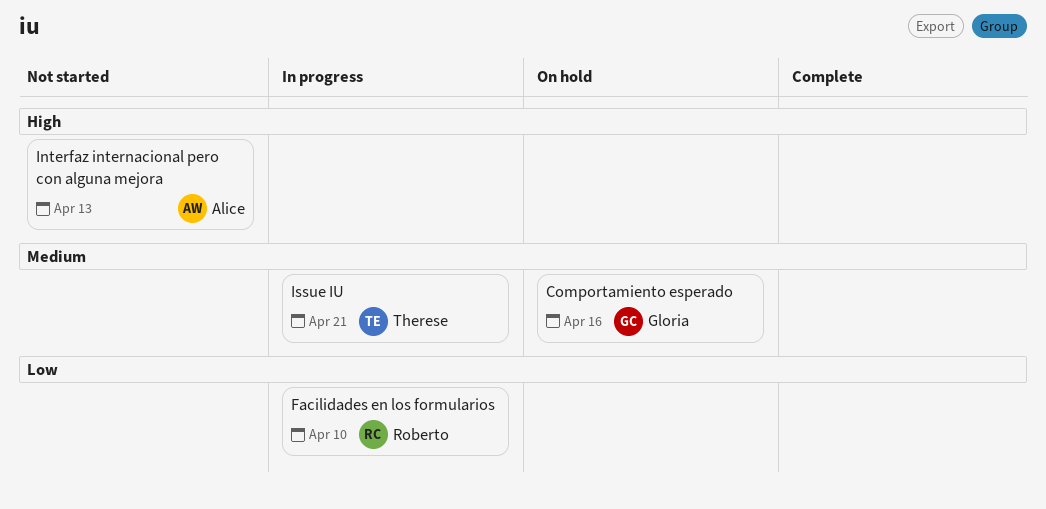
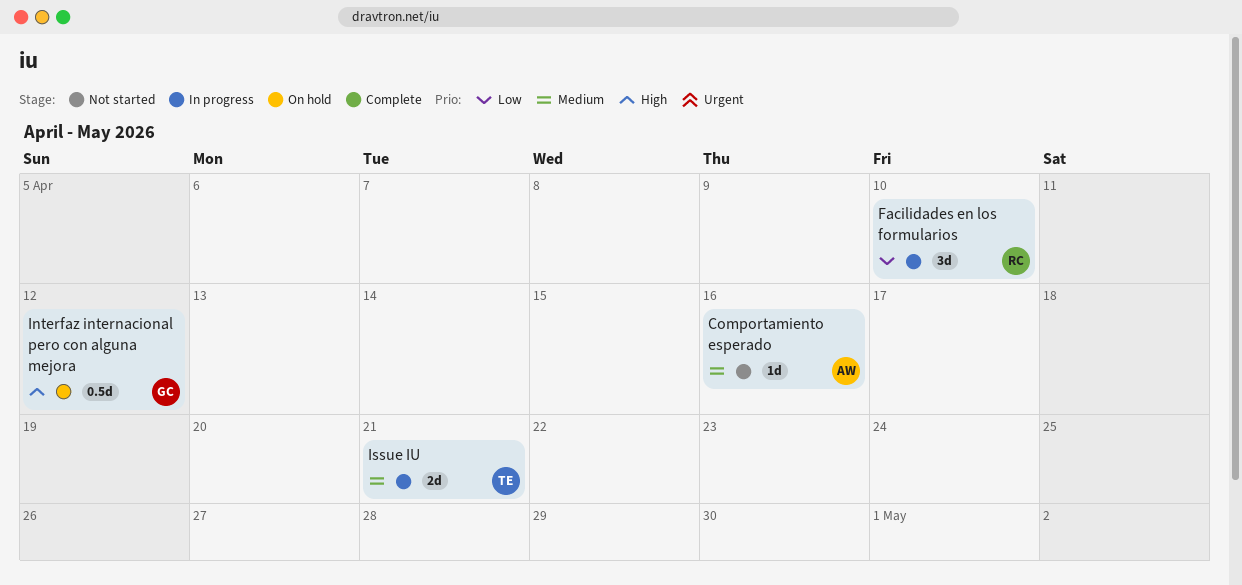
Comportamiento esperado, status: On hold -> Not started
Comportamiento esperado, owner: Gloria -> Alice
Interfaz internacional pero con alguna mejora, status: Not started -> On hold
Interfaz internacional pero con alguna mejora, owner: Alice -> Gloria
Interfaz internacional pero con alguna mejora, due: Apr 13 -> Apr 12

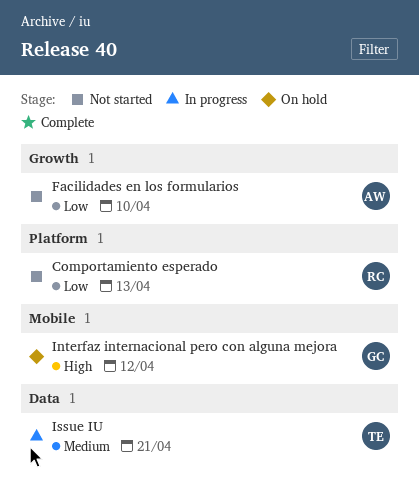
Comportamiento esperado, owner: AW -> RC
Comportamiento esperado, priority: Medium -> Low
Comportamiento esperado, due: Apr 16 -> Apr 13
Facilidades en los formularios, status: In progress -> Not started
Facilidades en los formularios, owner: RC -> AW

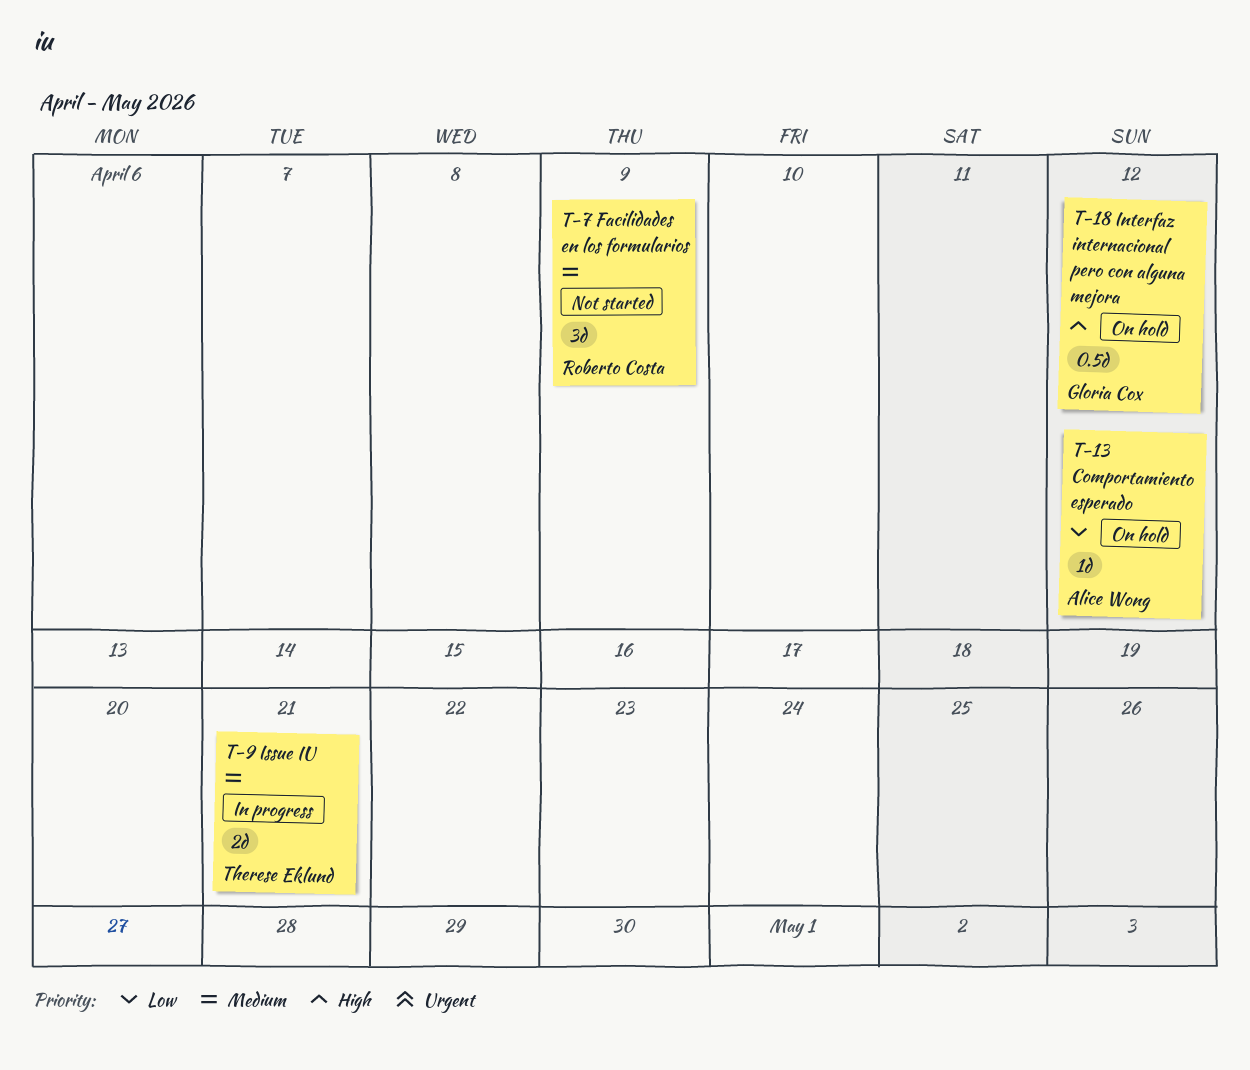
Comportamiento esperado, status: Not started -> On hold
Comportamiento esperado, owner: Roberto Costa -> Alice Wong
Comportamiento esperado, due: Apr 13 -> Apr 12
Facilidades en los formularios, owner: Alice Wong -> Roberto Costa
Facilidades en los formularios, priority: Low -> Medium
Facilidades en los formularios, due: Apr 10 -> Apr 9

